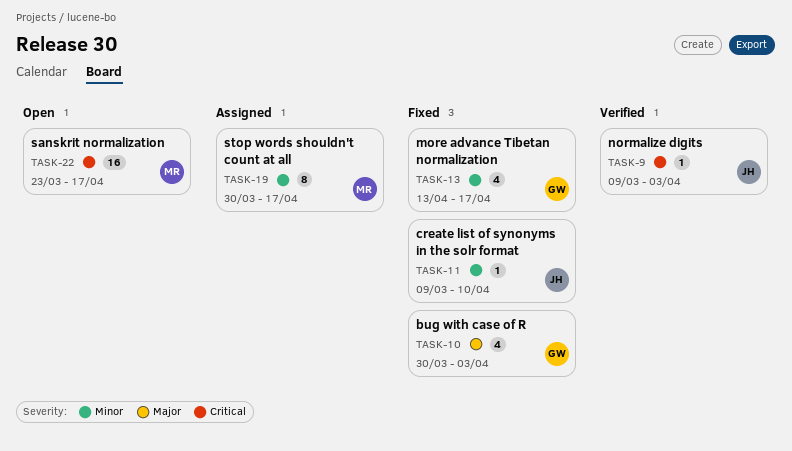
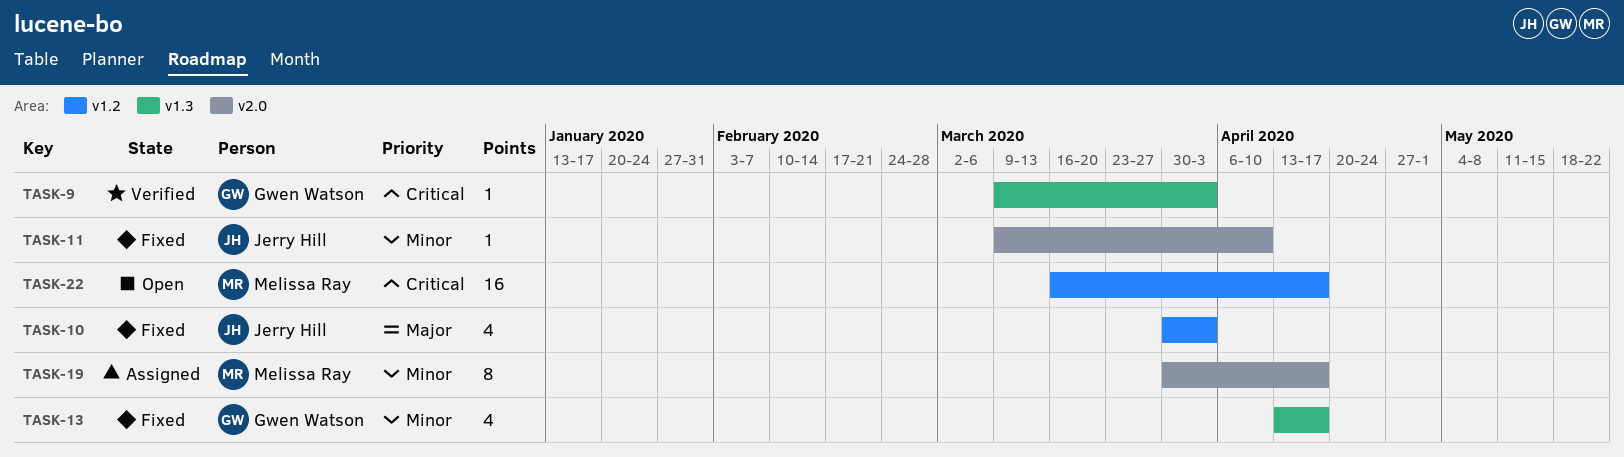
TASK-9, owner: Jerry Hill -> Gwen Watson
TASK-10, owner: Gwen Watson -> Jerry Hill
TASK-22, start: Mar 23 -> Mar 16

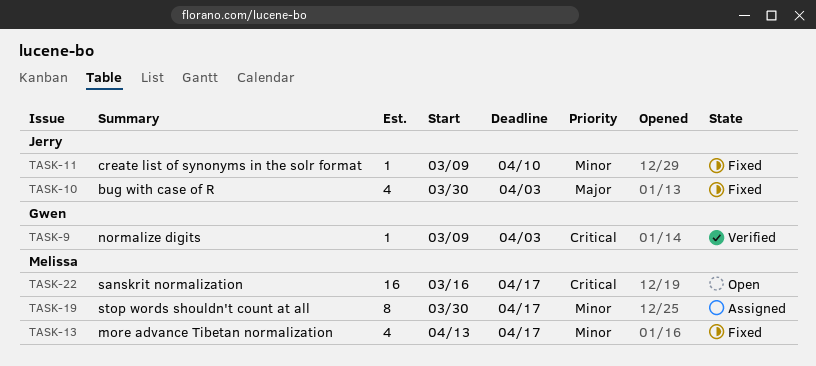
TASK-13, owner: Gwen Watson -> Melissa Ray

